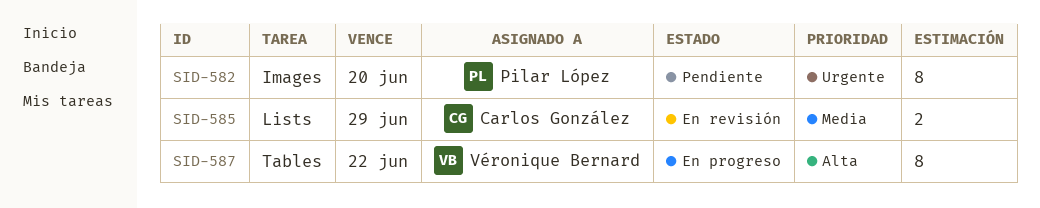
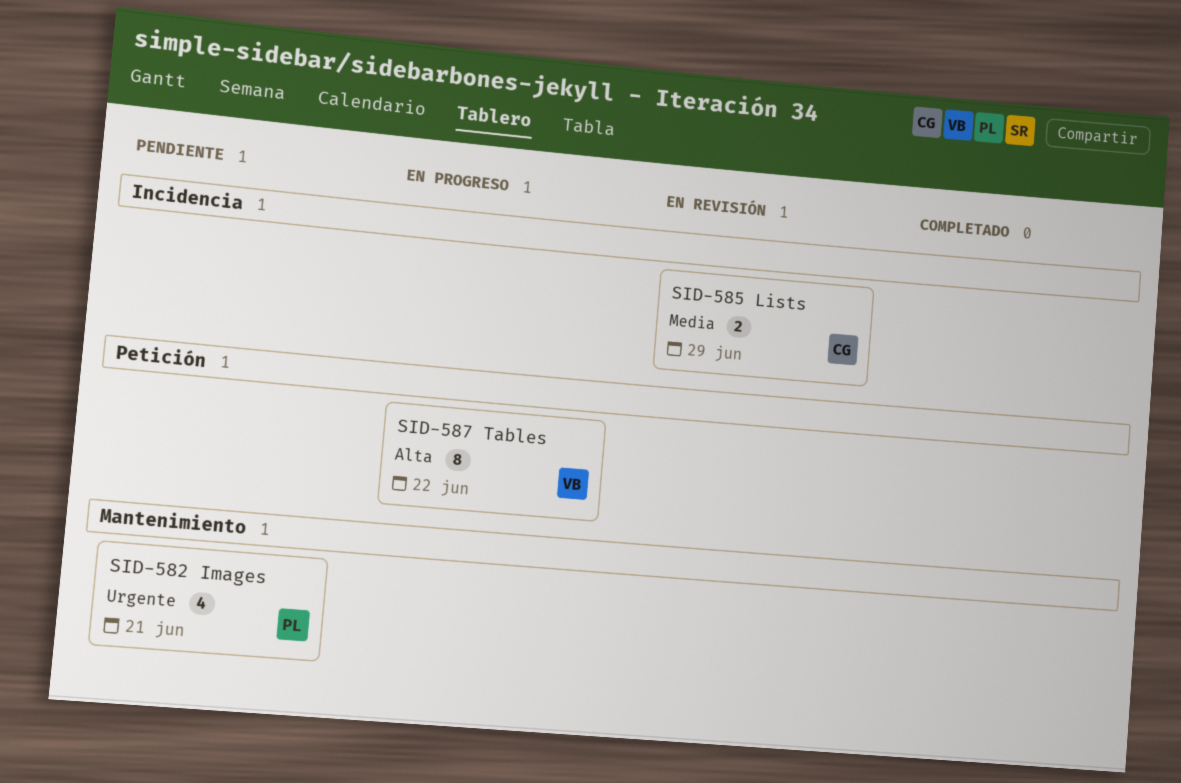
SID-582, estimate: 8 -> 4
SID-582, due: Jun 20 -> Jun 21

